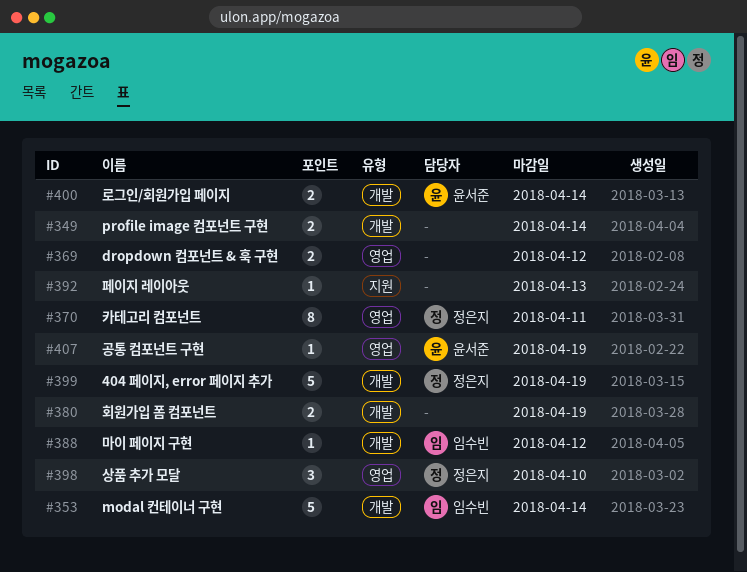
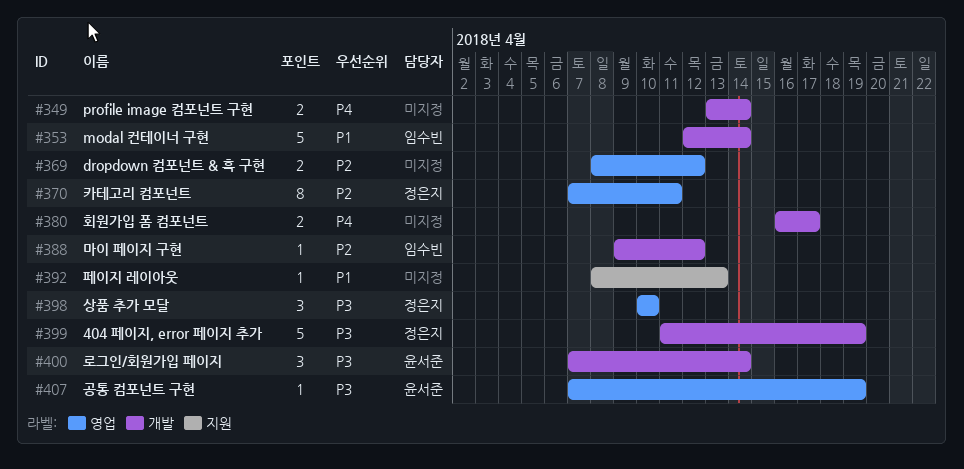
#380, due: Apr 19 -> Apr 17
#400, estimate: 2 -> 3

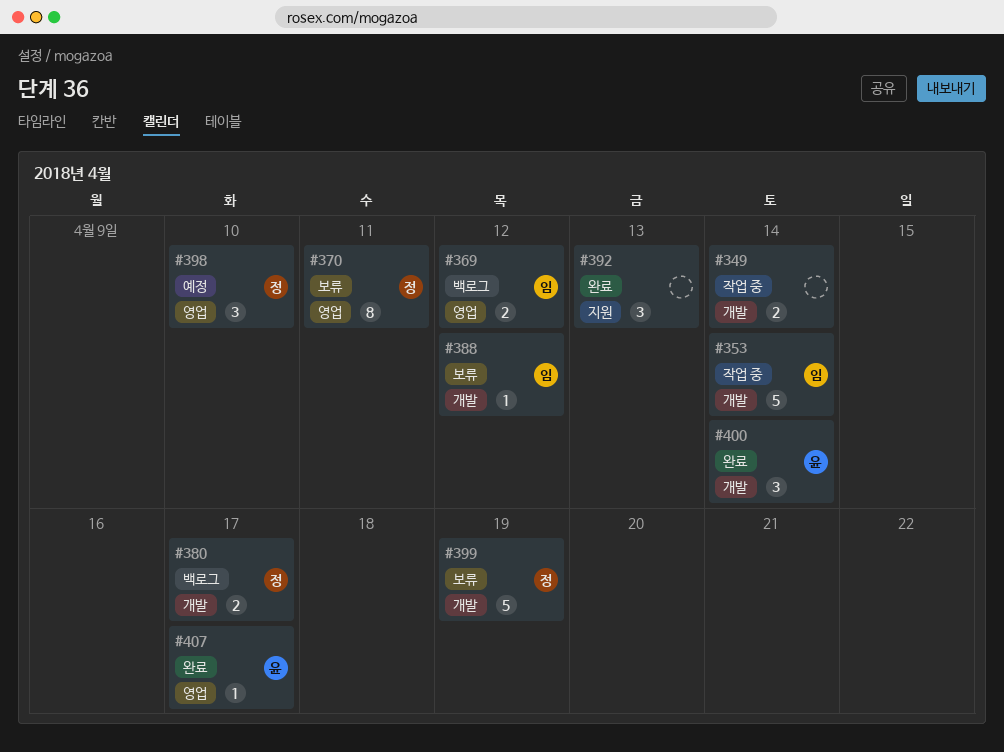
#369, owner: none -> 임수빈
#380, owner: none -> 정은지
#392, estimate: 1 -> 3
#407, due: Apr 19 -> Apr 17

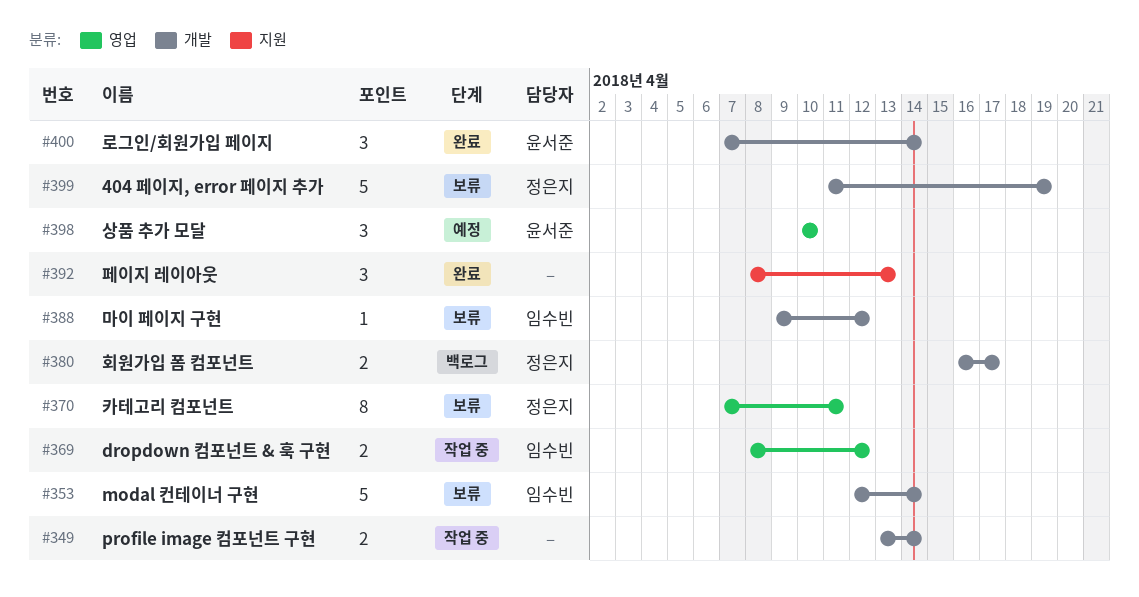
#353, status: 작업 중 -> 보류
#369, status: 백로그 -> 작업 중
#398, owner: 정은지 -> 윤서준
#407: present -> none

